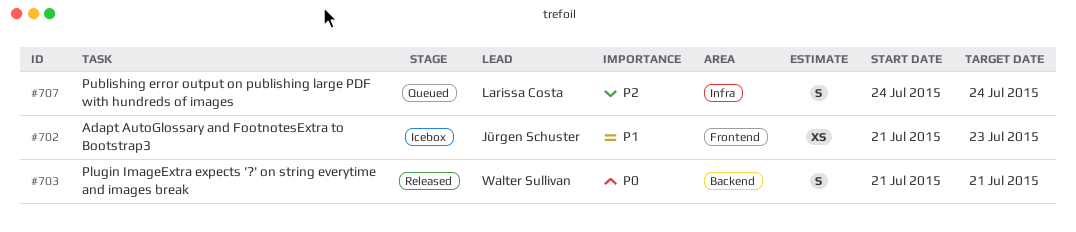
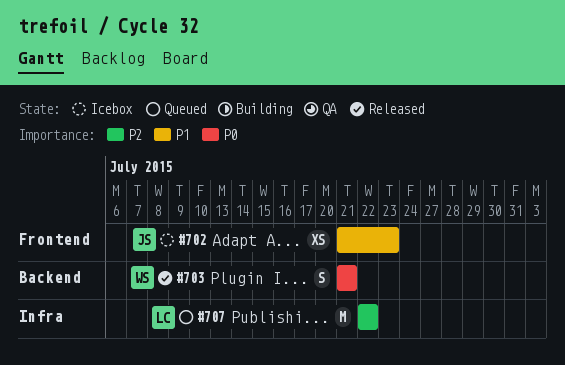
#707, estimate: S -> M
#707, start: Jul 24 -> Jul 22
#707, due: Jul 24 -> Jul 22

